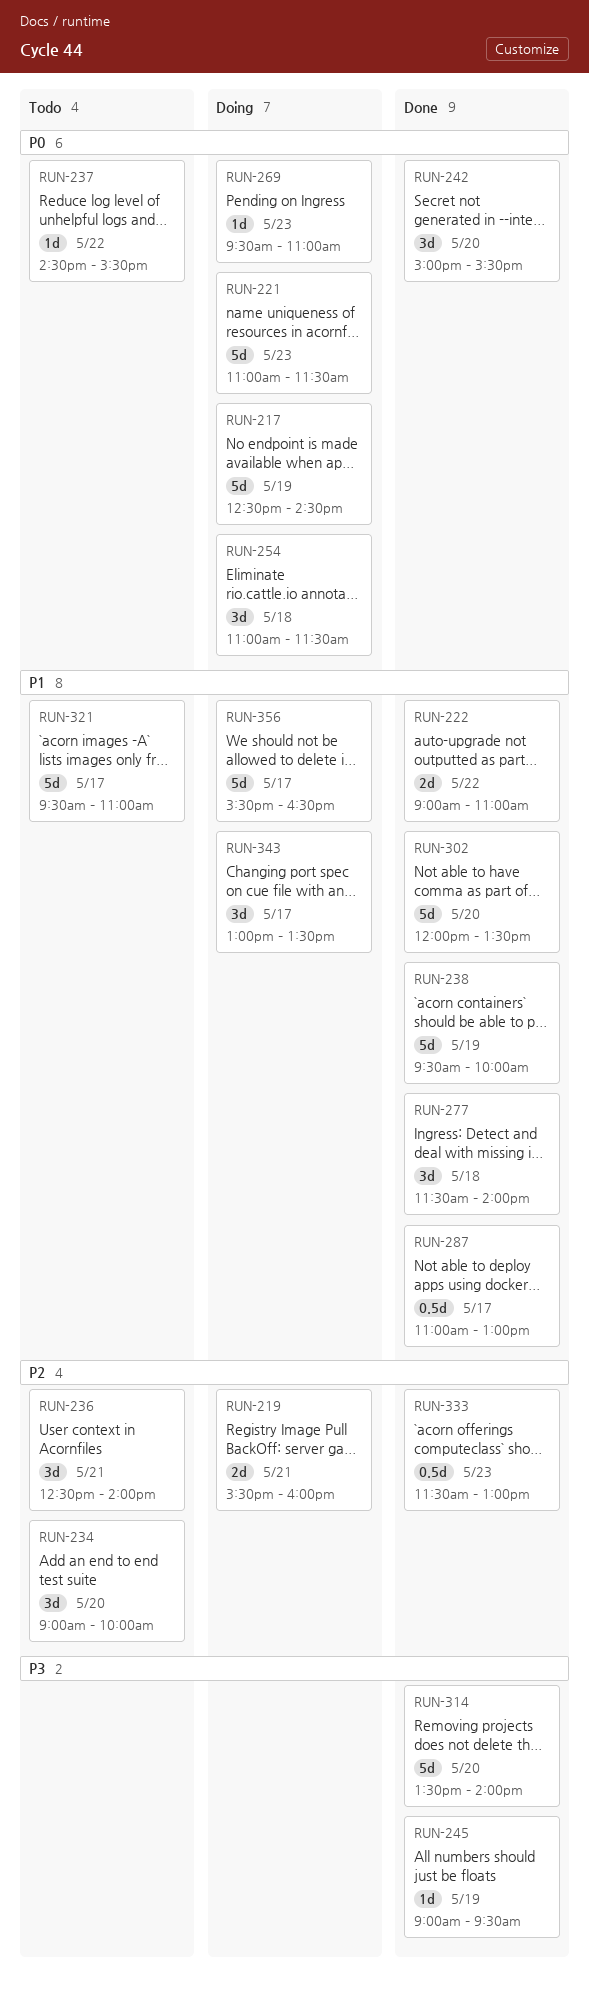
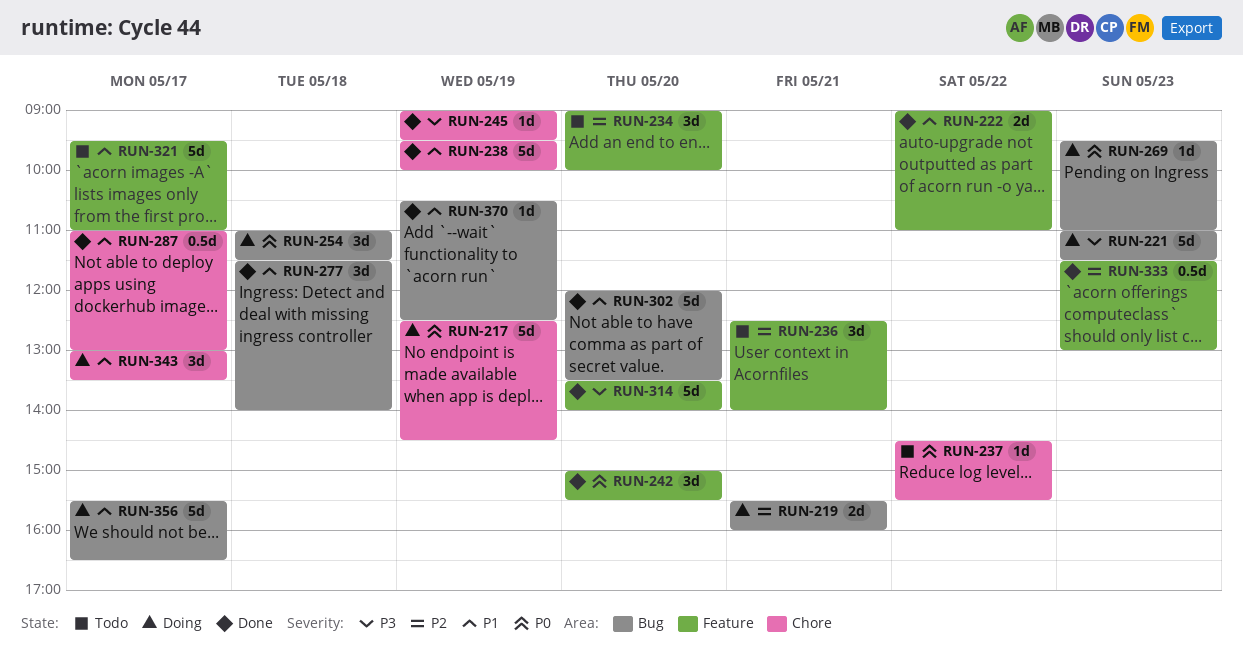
RUN-221, priority: P0 -> P3
RUN-370: none -> present

